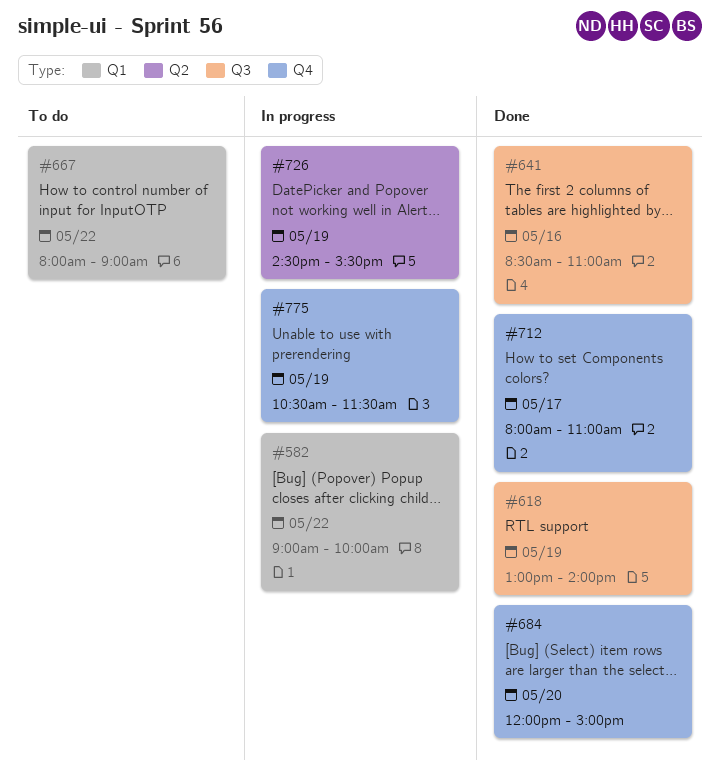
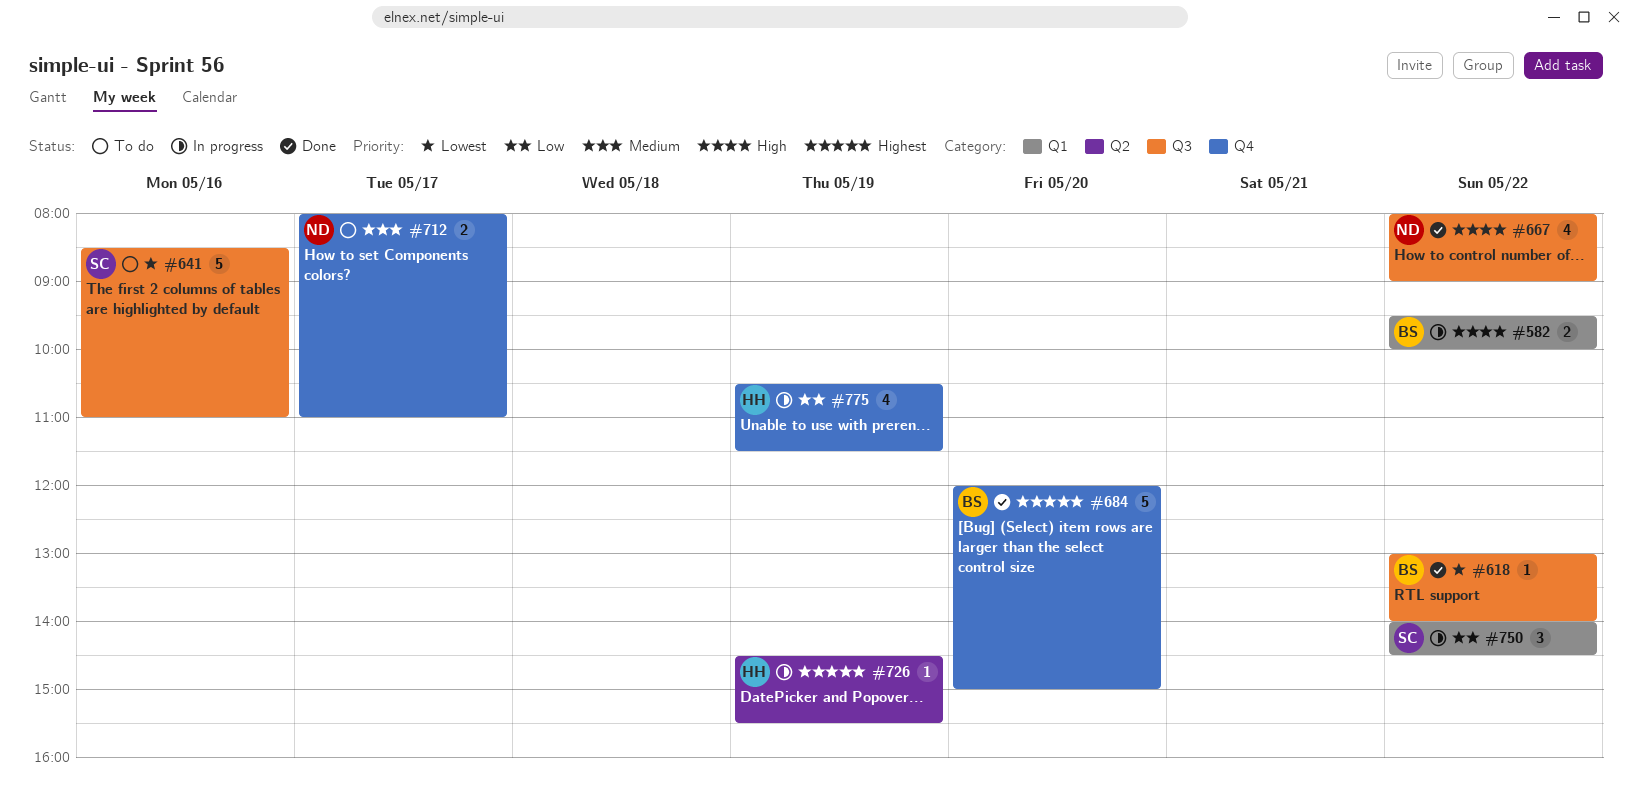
#582, begins: 09:00 -> 09:30
#618, day: May 19 -> May 22
#641, status: Done -> To do
#667, status: To do -> Done
#667, label: Q1 -> Q3
#712, status: Done -> To do
#750: none -> present

